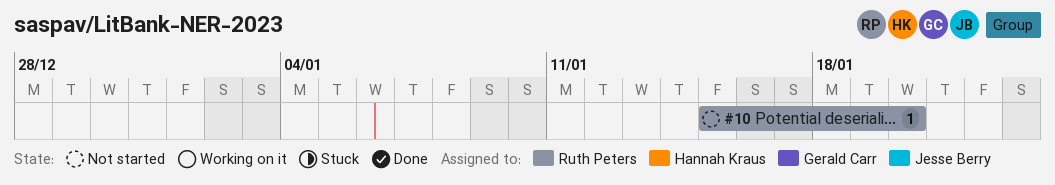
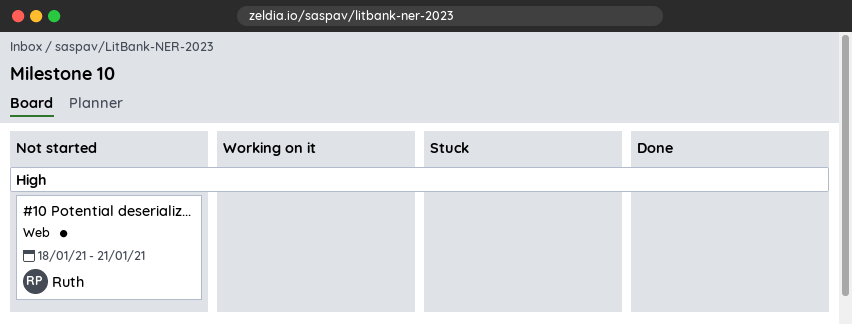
#10, start: Jan 15 -> Jan 18
#10, due: Jan 20 -> Jan 21

